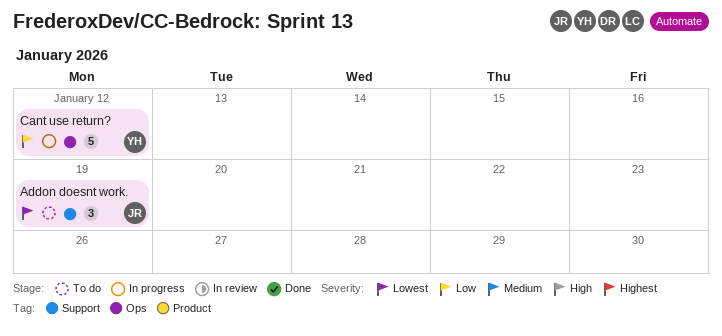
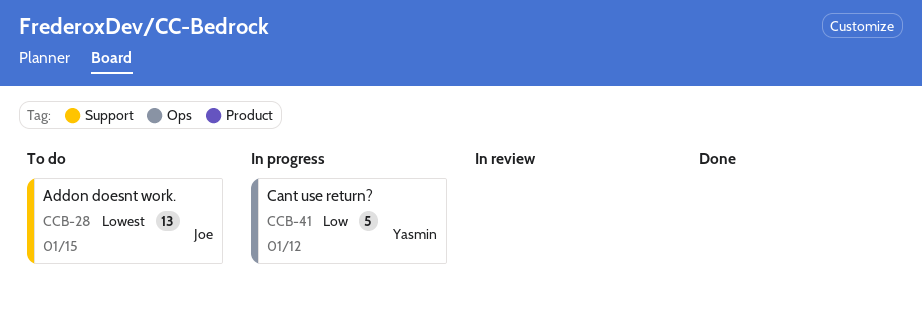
Addon doesnt work., estimate: 3 -> 13
Addon doesnt work., due: Jan 19 -> Jan 15

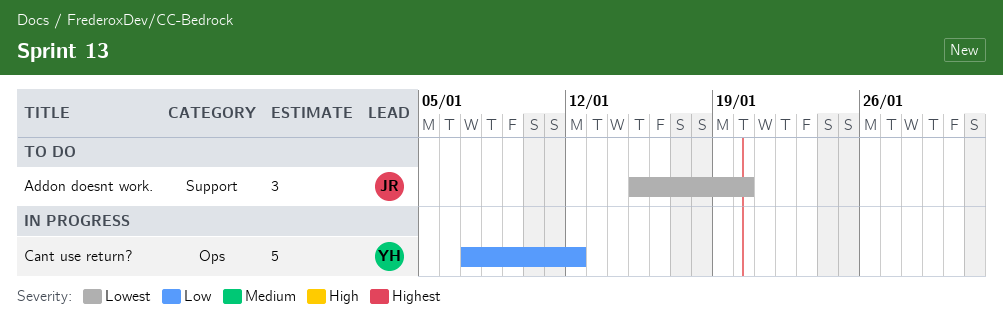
Addon doesnt work., estimate: 13 -> 3
Addon doesnt work., due: Jan 15 -> Jan 20

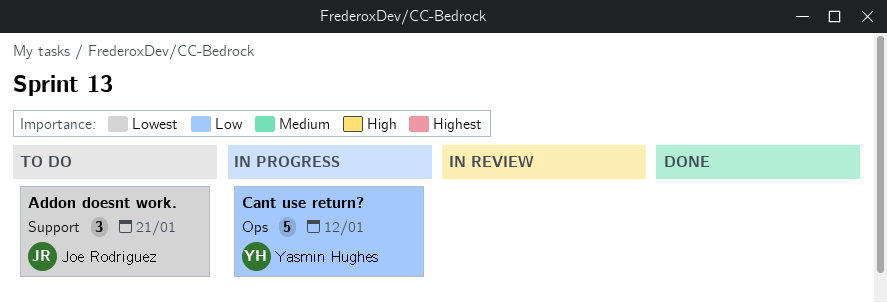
Addon doesnt work., due: Jan 20 -> Jan 21

